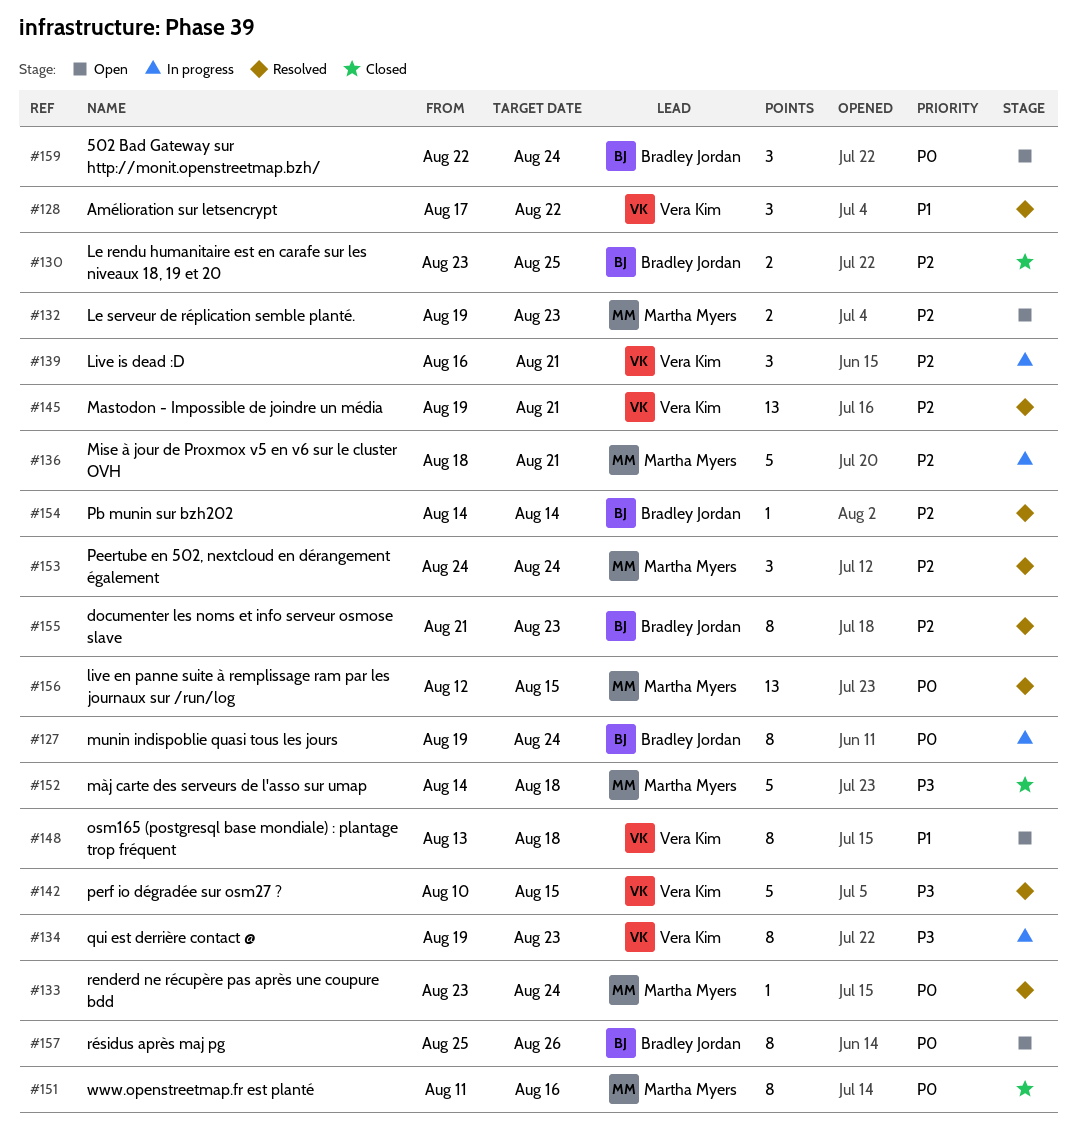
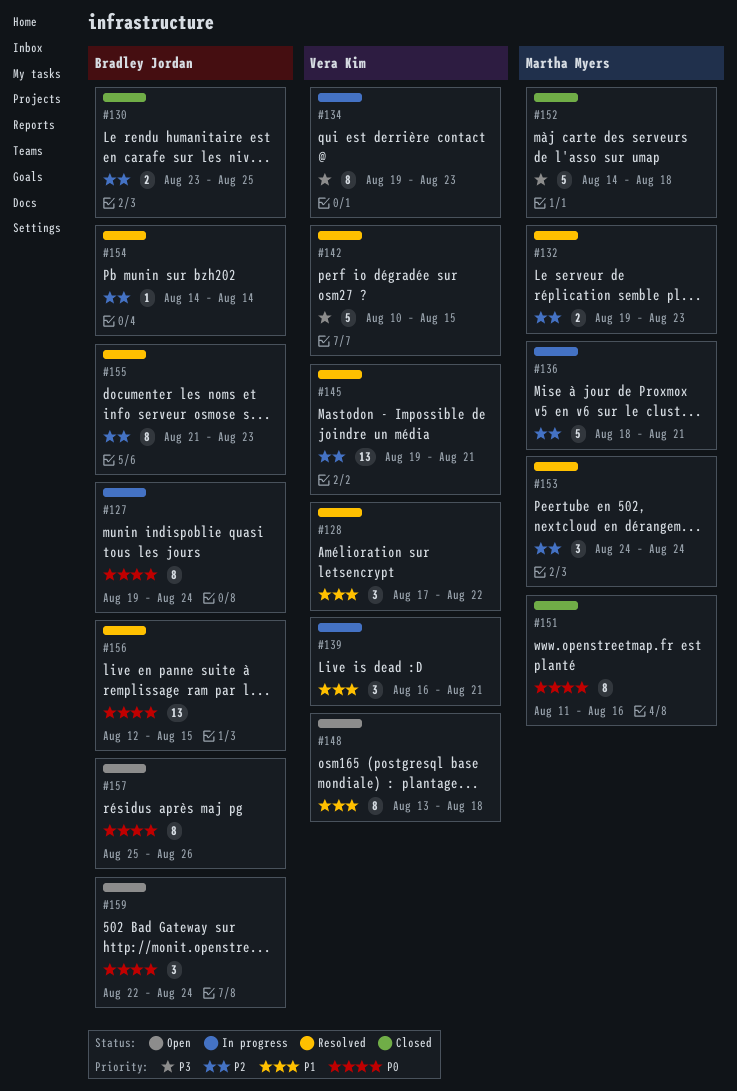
#132, status: Open -> Resolved
#133: present -> none
#139, priority: P2 -> P1
#156, owner: Martha Myers -> Bradley Jordan

